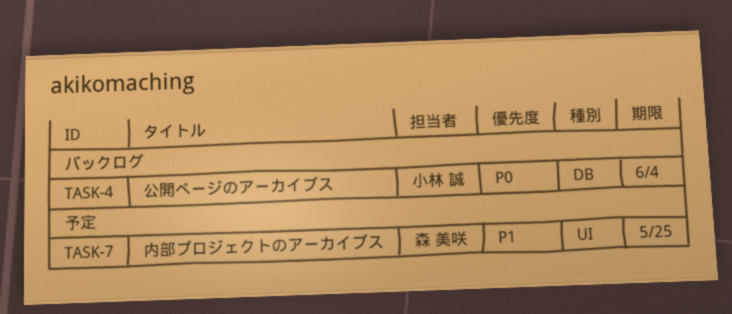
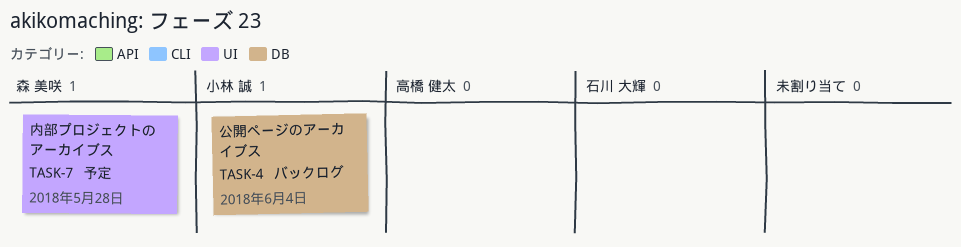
TASK-7, due: May 25 -> May 28

